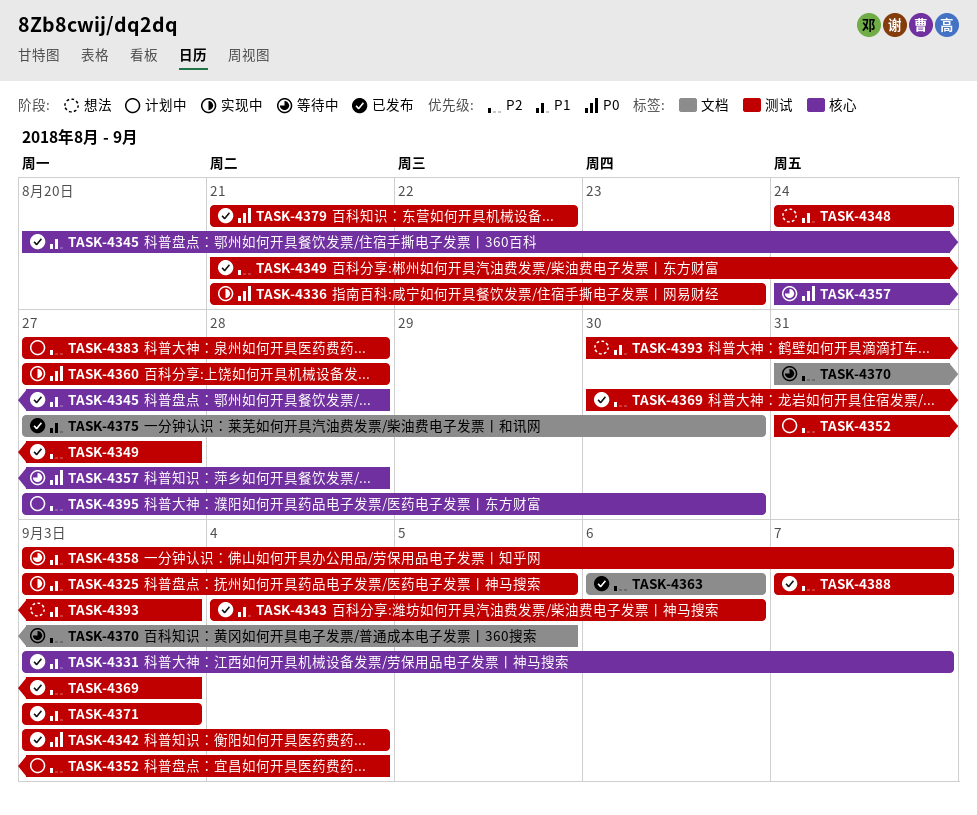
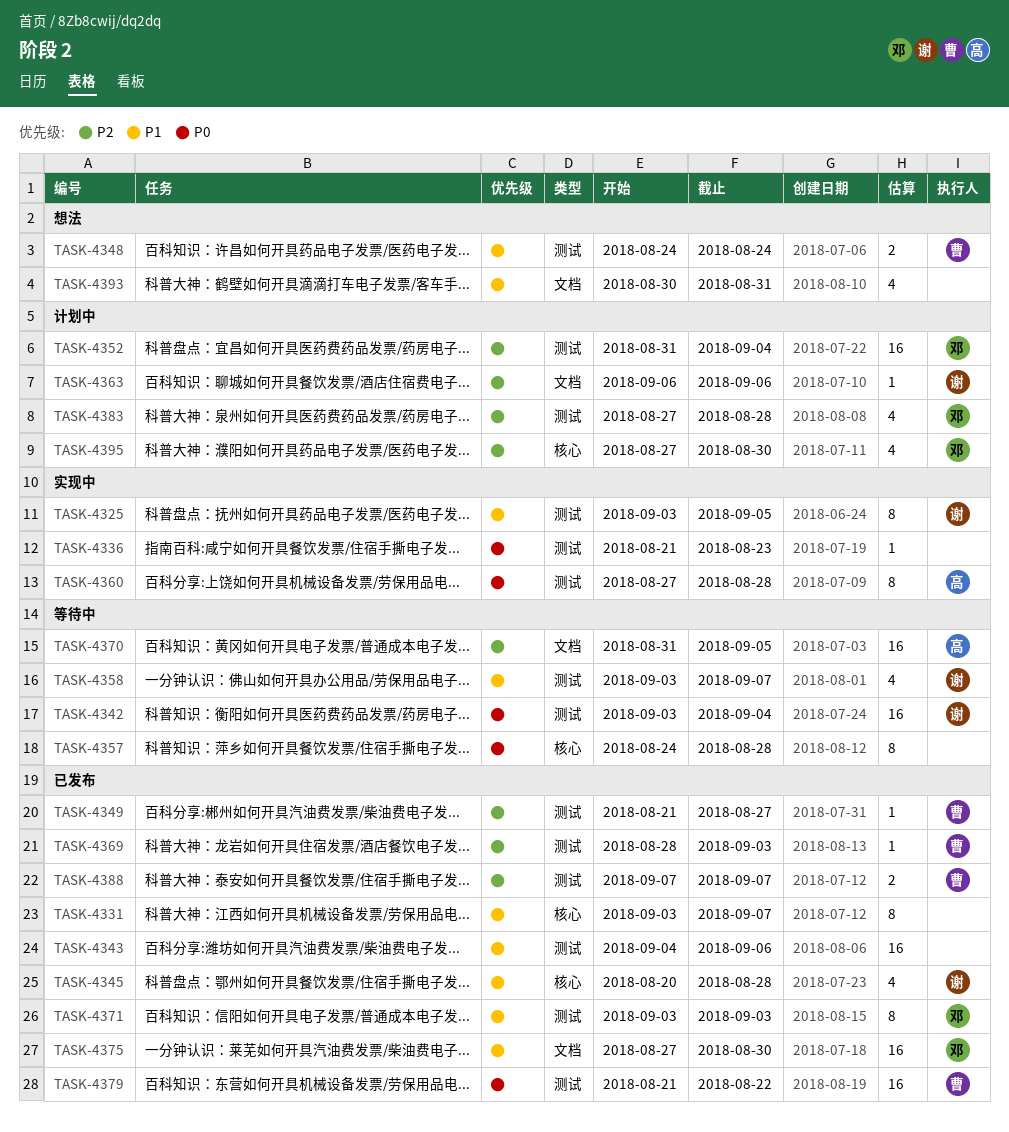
TASK-4342, status: 已发布 -> 等待中
TASK-4363, status: 已发布 -> 计划中
TASK-4369, start: Aug 30 -> Aug 28
TASK-4393, label: 测试 -> 文档
TASK-4393, due: Sep 3 -> Aug 31

